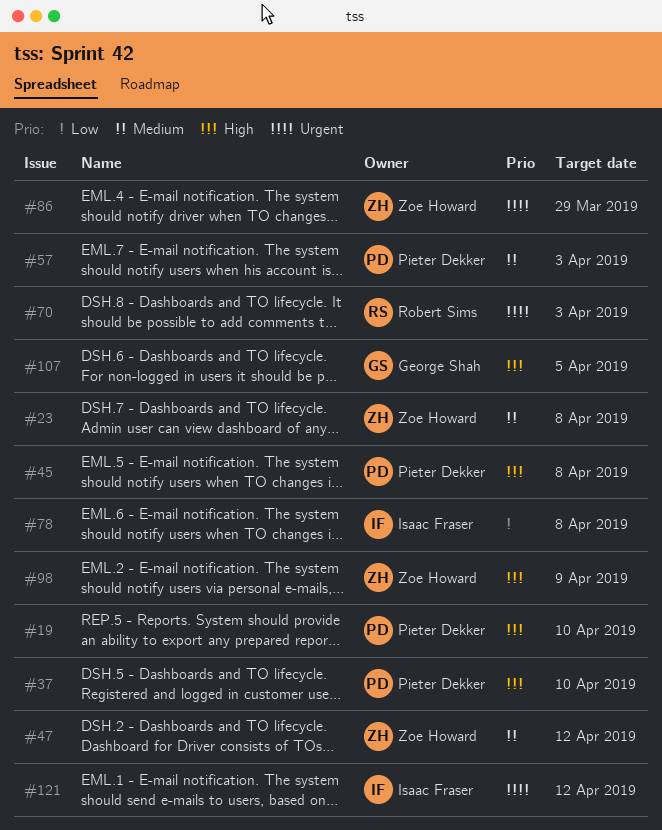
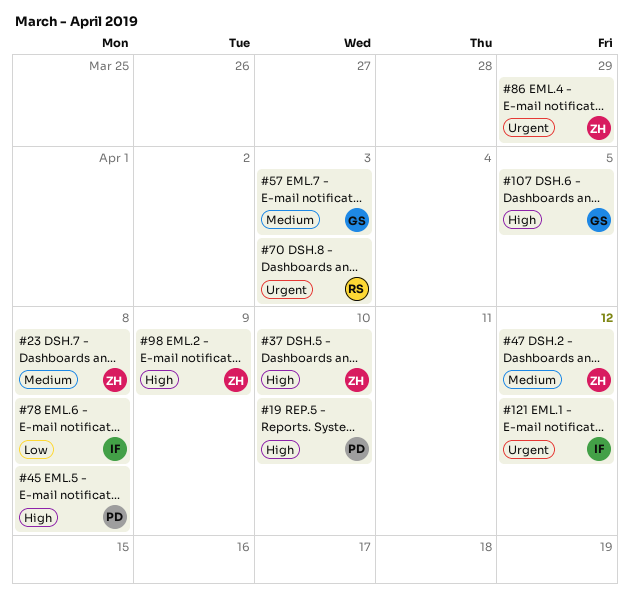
#37, owner: Pieter Dekker -> Zoe Howard
#57, owner: Pieter Dekker -> George Shah

